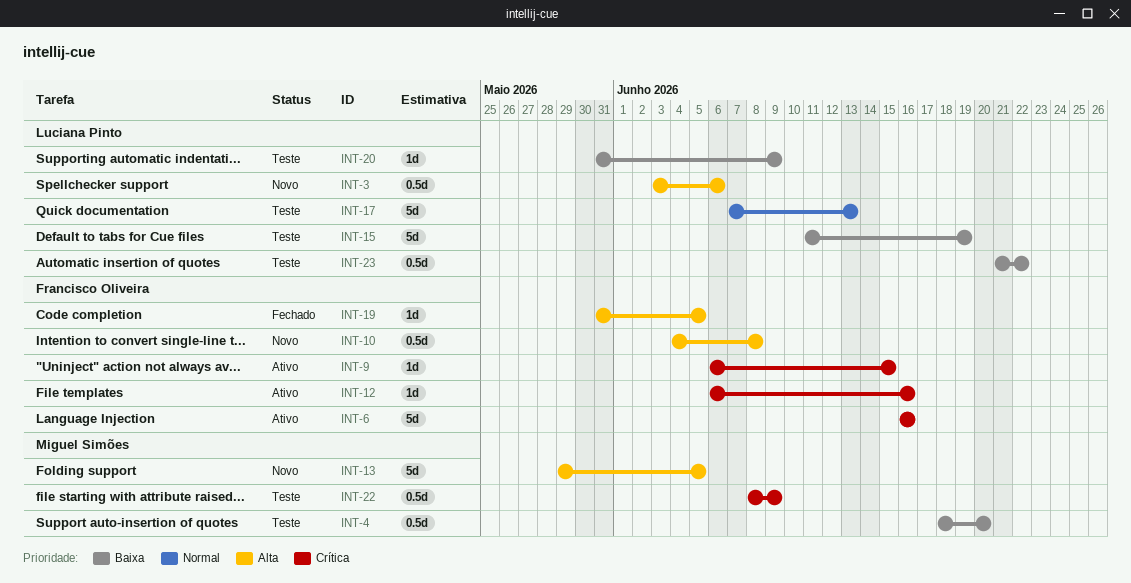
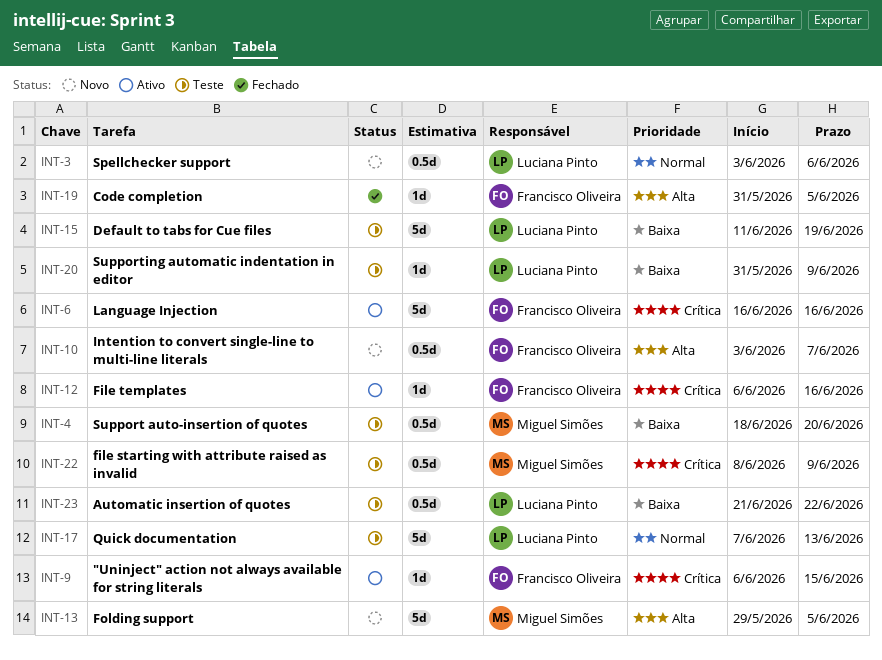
INT-3, priority: Alta -> Normal
INT-10, start: Jun 4 -> Jun 3
INT-10, due: Jun 8 -> Jun 7

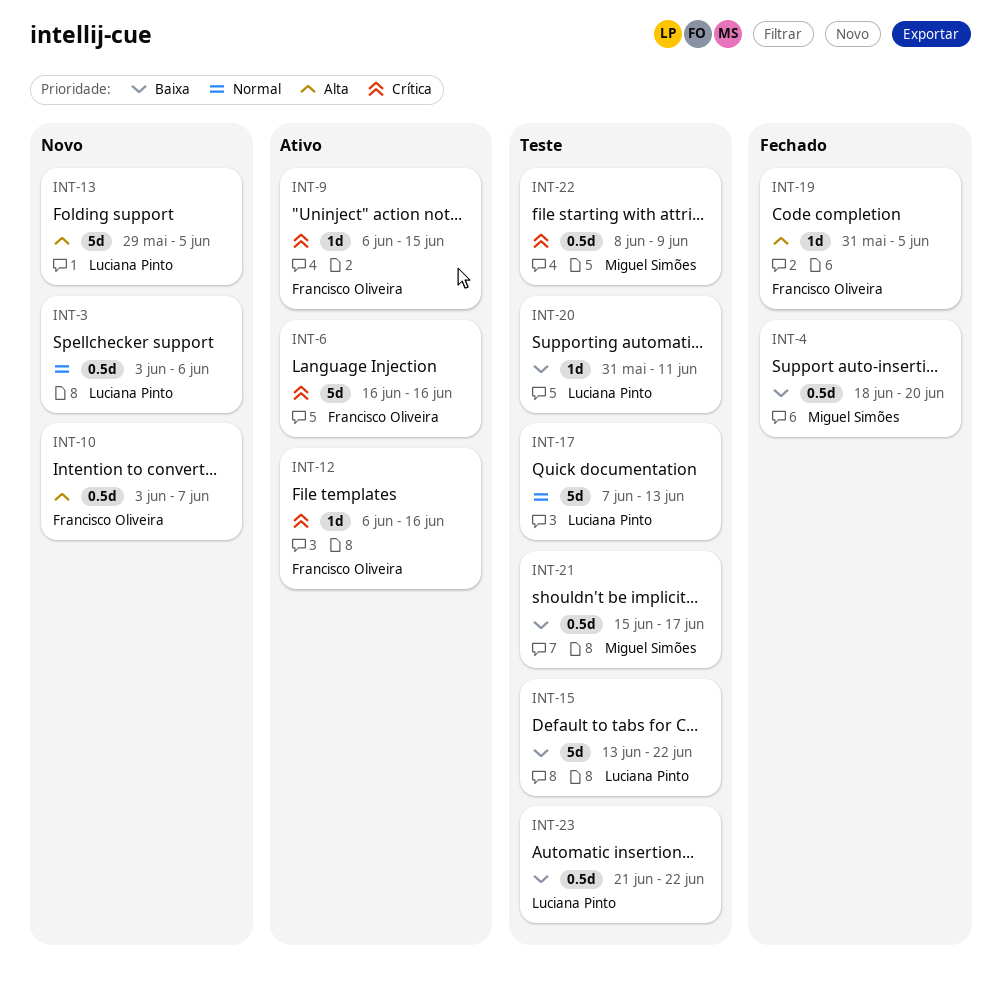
INT-4, status: Teste -> Fechado
INT-13, owner: Miguel Simões -> Luciana Pinto
INT-15, start: Jun 11 -> Jun 13
INT-15, due: Jun 19 -> Jun 22
INT-20, due: Jun 9 -> Jun 11
INT-21: none -> present

